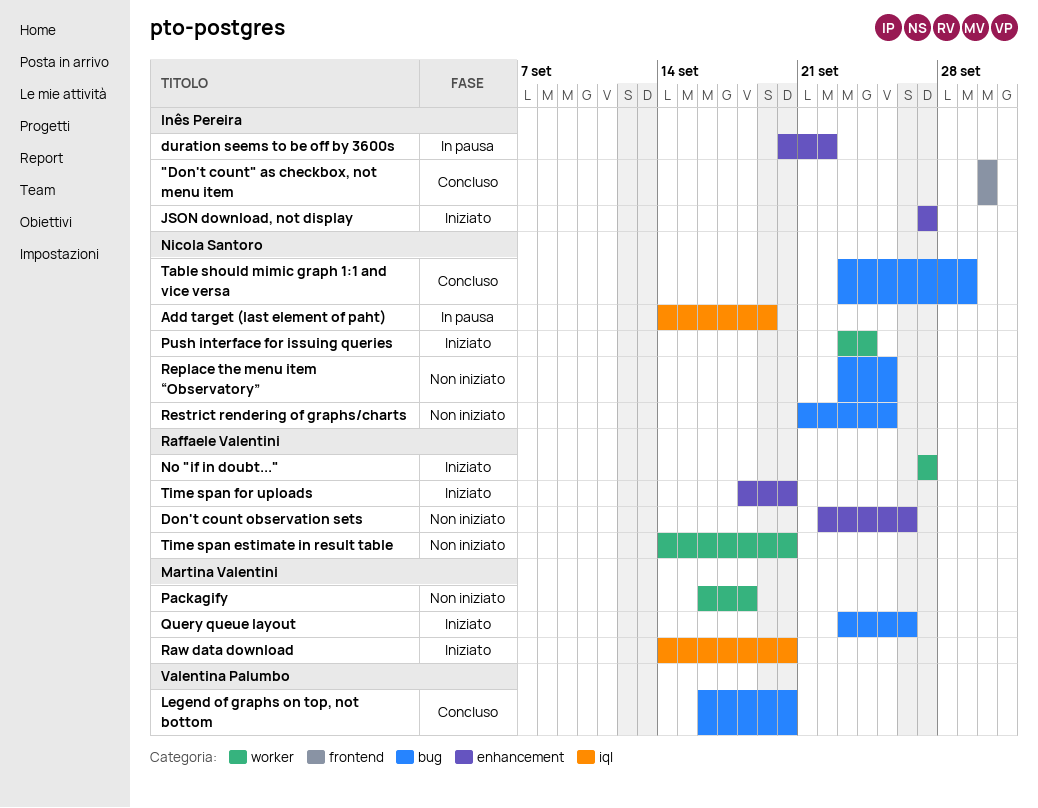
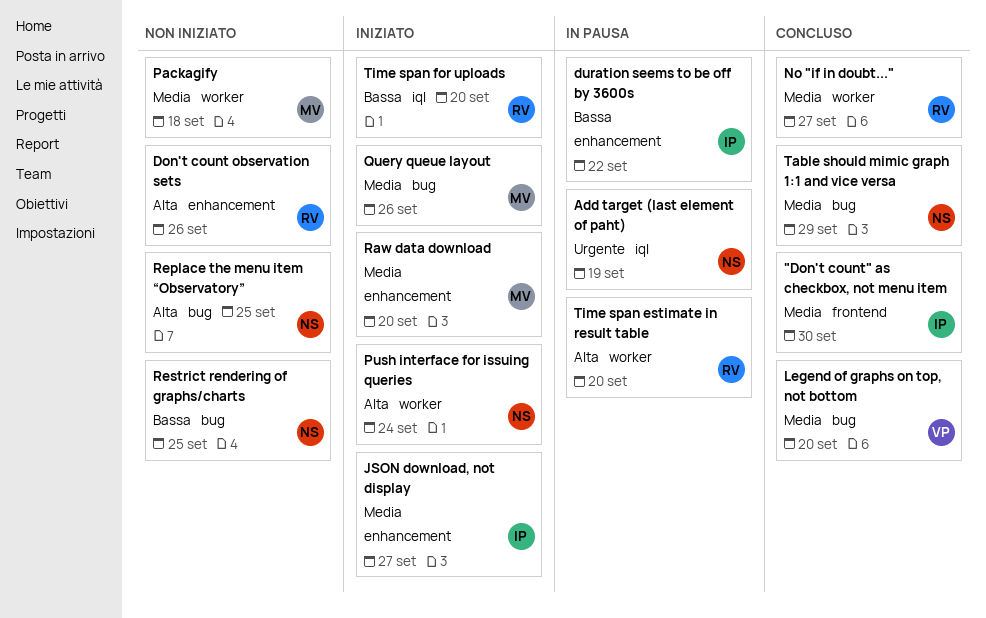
No "if in doubt...", status: Iniziato -> Concluso
Raw data download, label: iql -> enhancement
Time span estimate in result table, status: Non iniziato -> In pausa
Time span for uploads, label: enhancement -> iql

